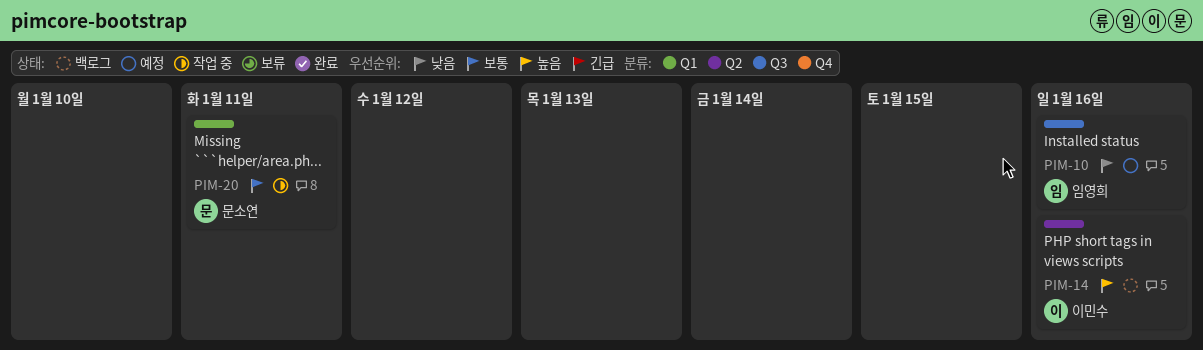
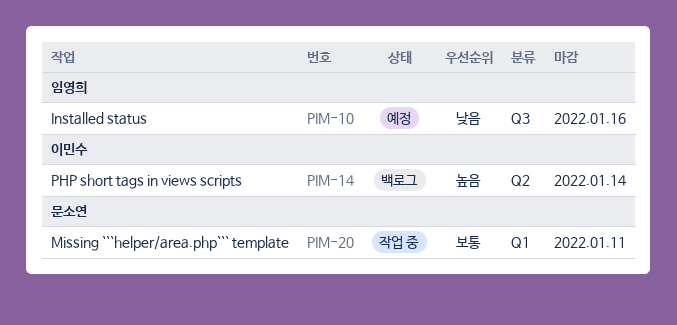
PIM-14, due: Jan 16 -> Jan 14

